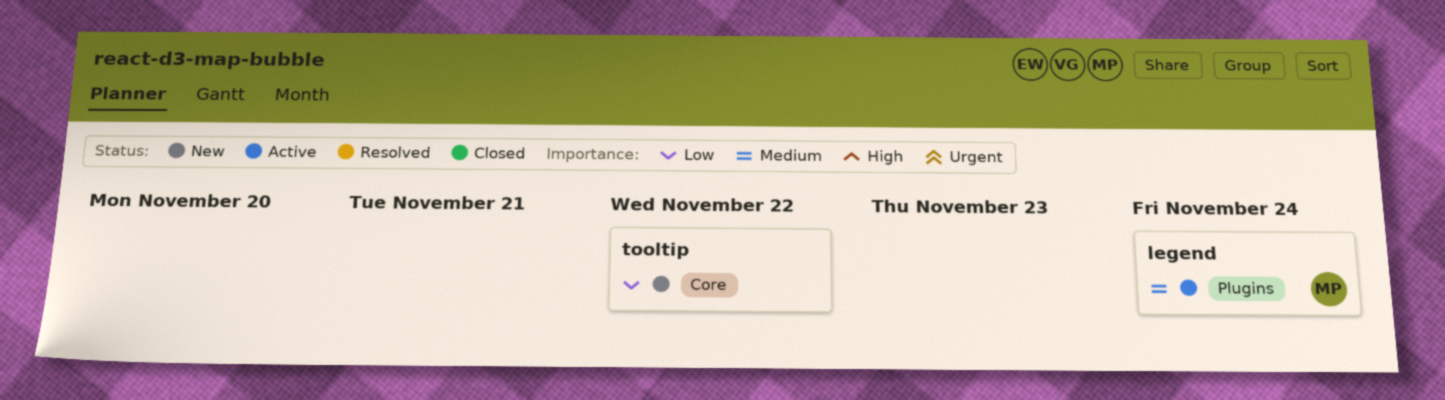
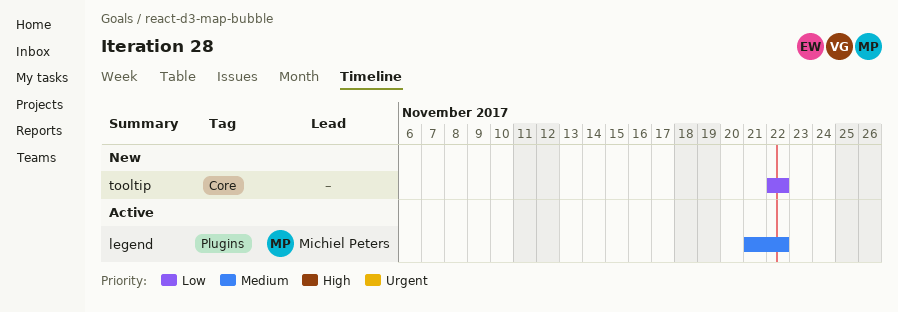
legend, due: Nov 24 -> Nov 22

